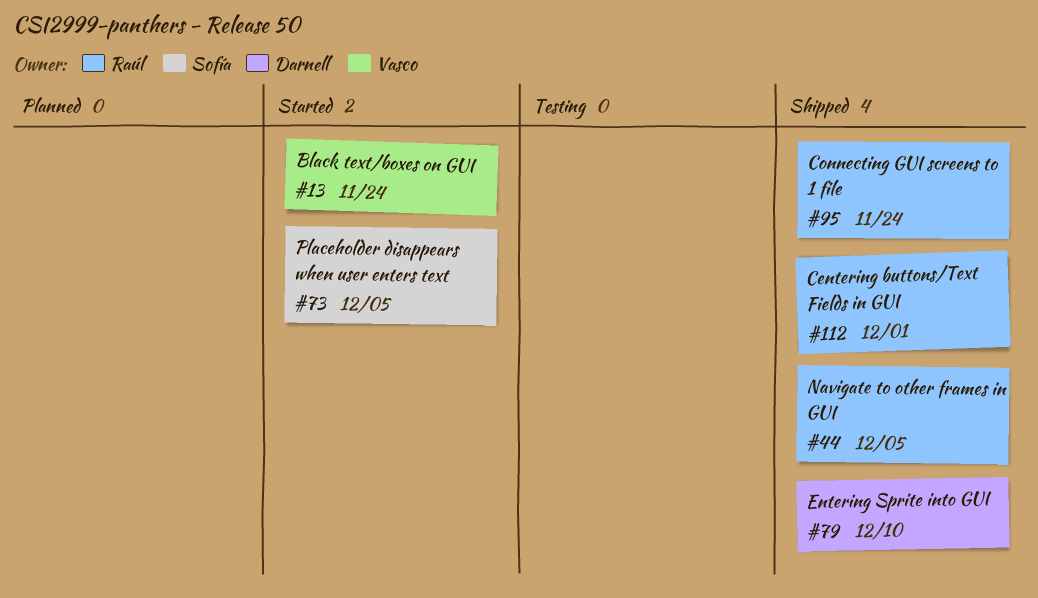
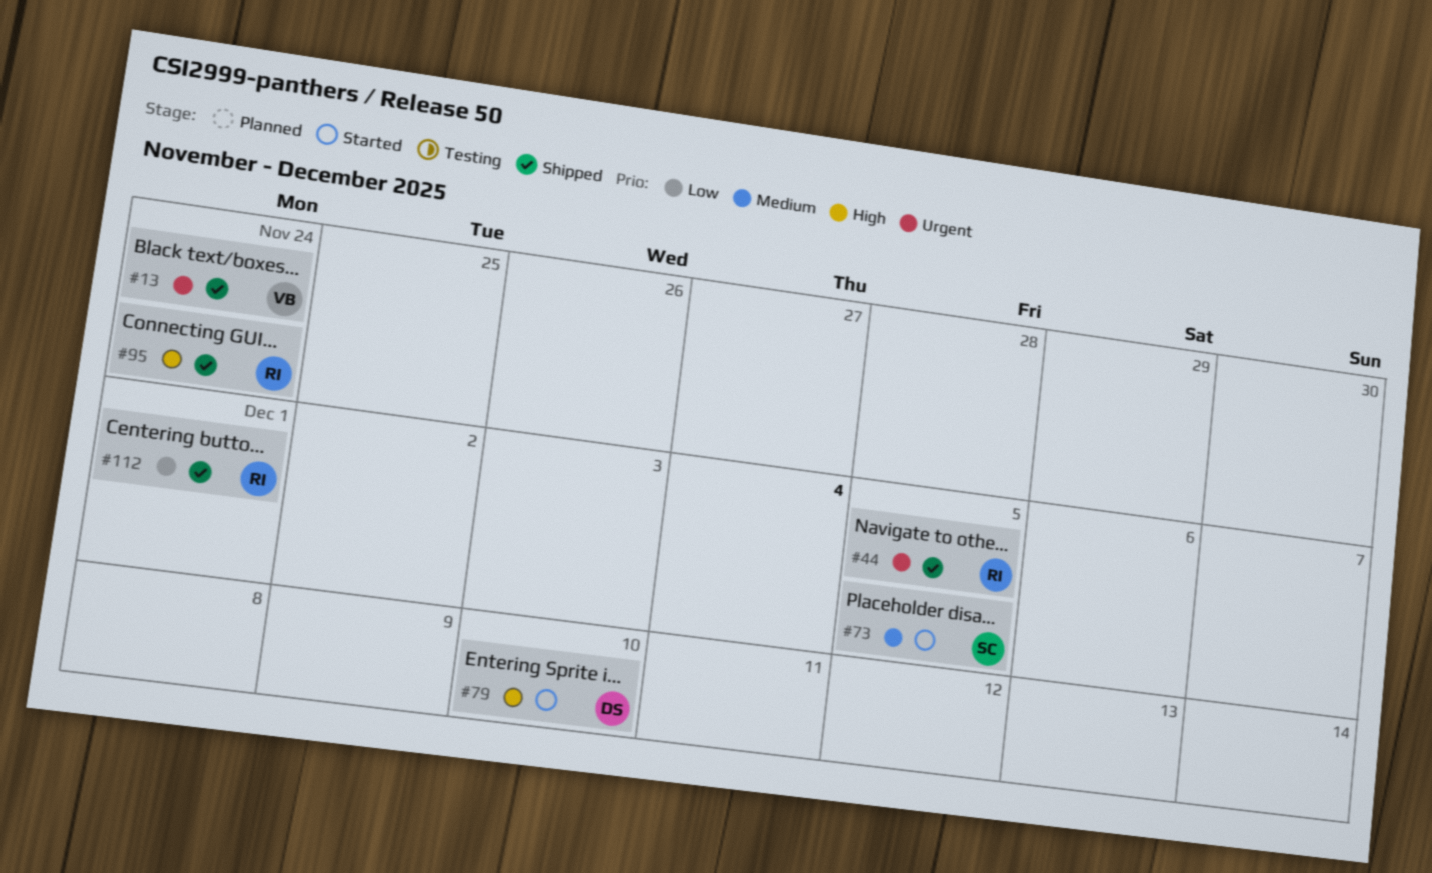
#13, status: Started -> Shipped
#79, status: Shipped -> Started

